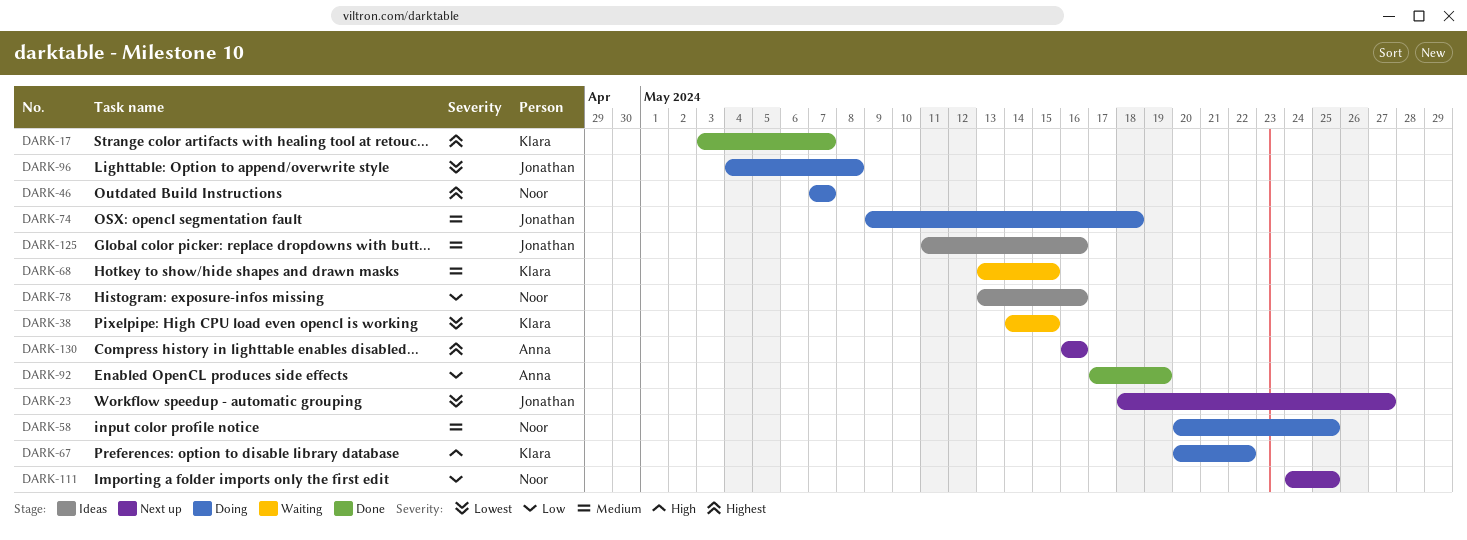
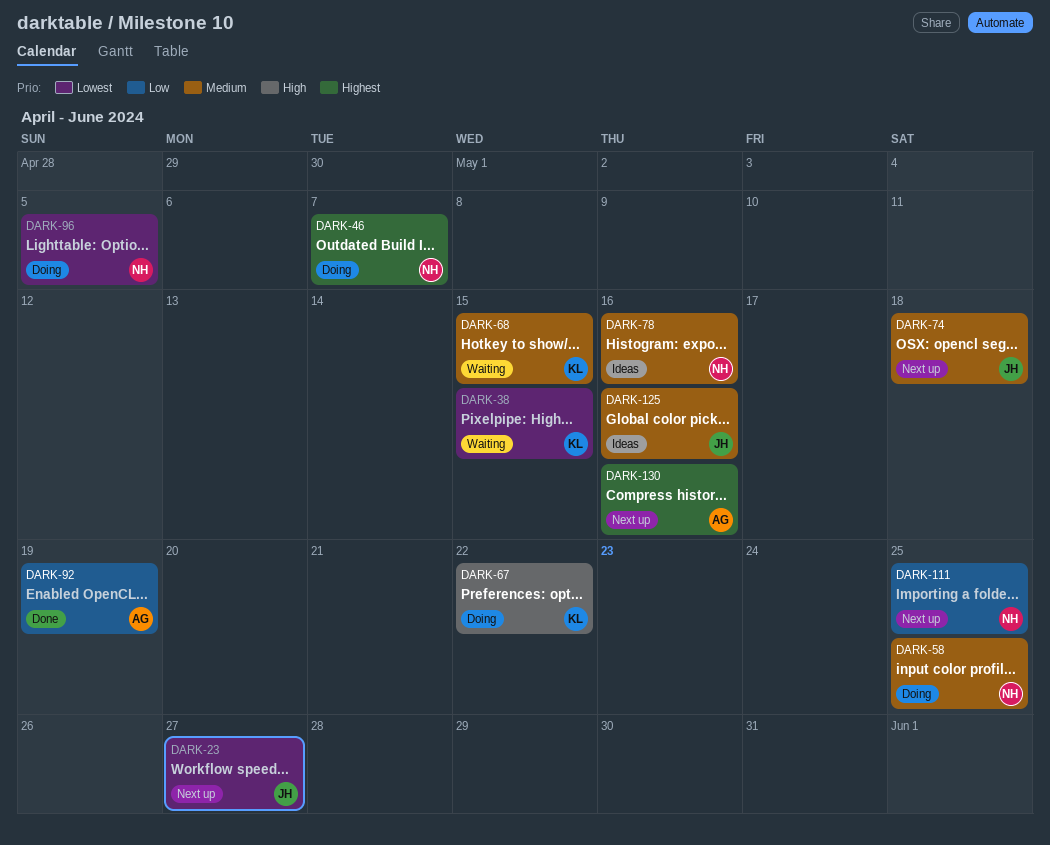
DARK-17: present -> none
DARK-74, status: Doing -> Next up
DARK-78, priority: Low -> Medium
DARK-96, owner: Jonathan -> Noor
DARK-96, due: May 8 -> May 5

